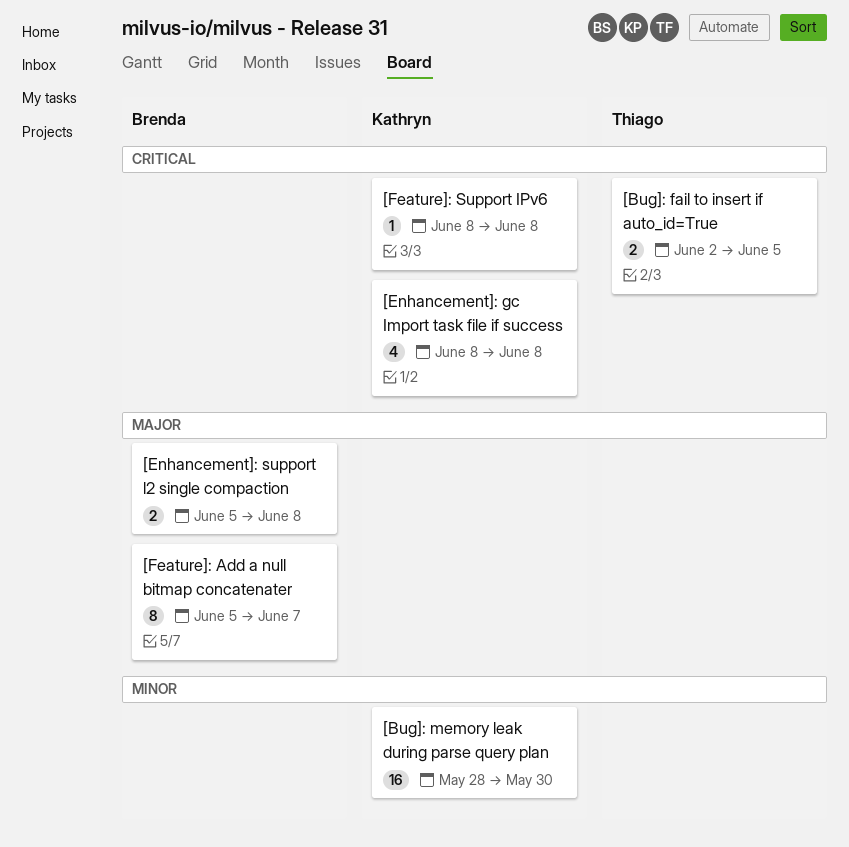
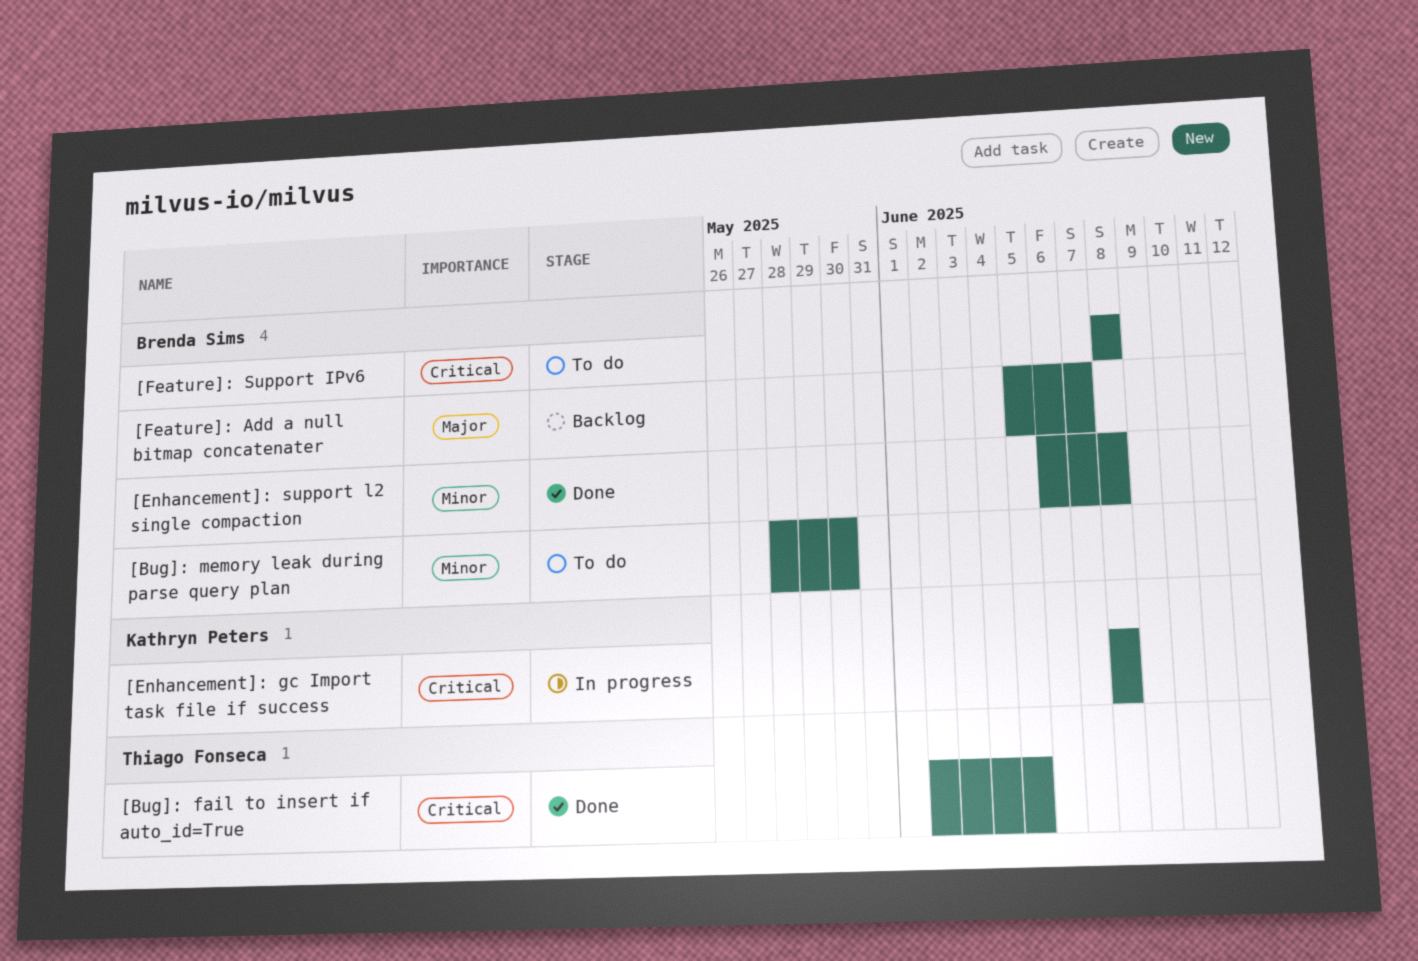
[Bug]: memory leak during parse query plan, owner: Kathryn Peters -> Brenda Sims
[Enhancement]: support l2 single compaction, priority: Major -> Minor
[Enhancement]: support l2 single compaction, start: Jun 5 -> Jun 6
[Feature]: Support IPv6, owner: Kathryn Peters -> Brenda Sims

